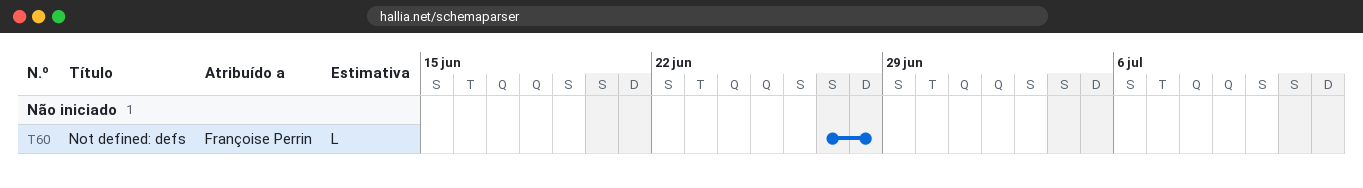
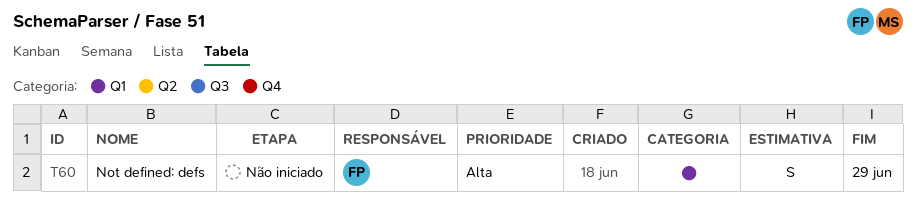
T60, estimate: L -> S
T60, due: Jun 28 -> Jun 29

